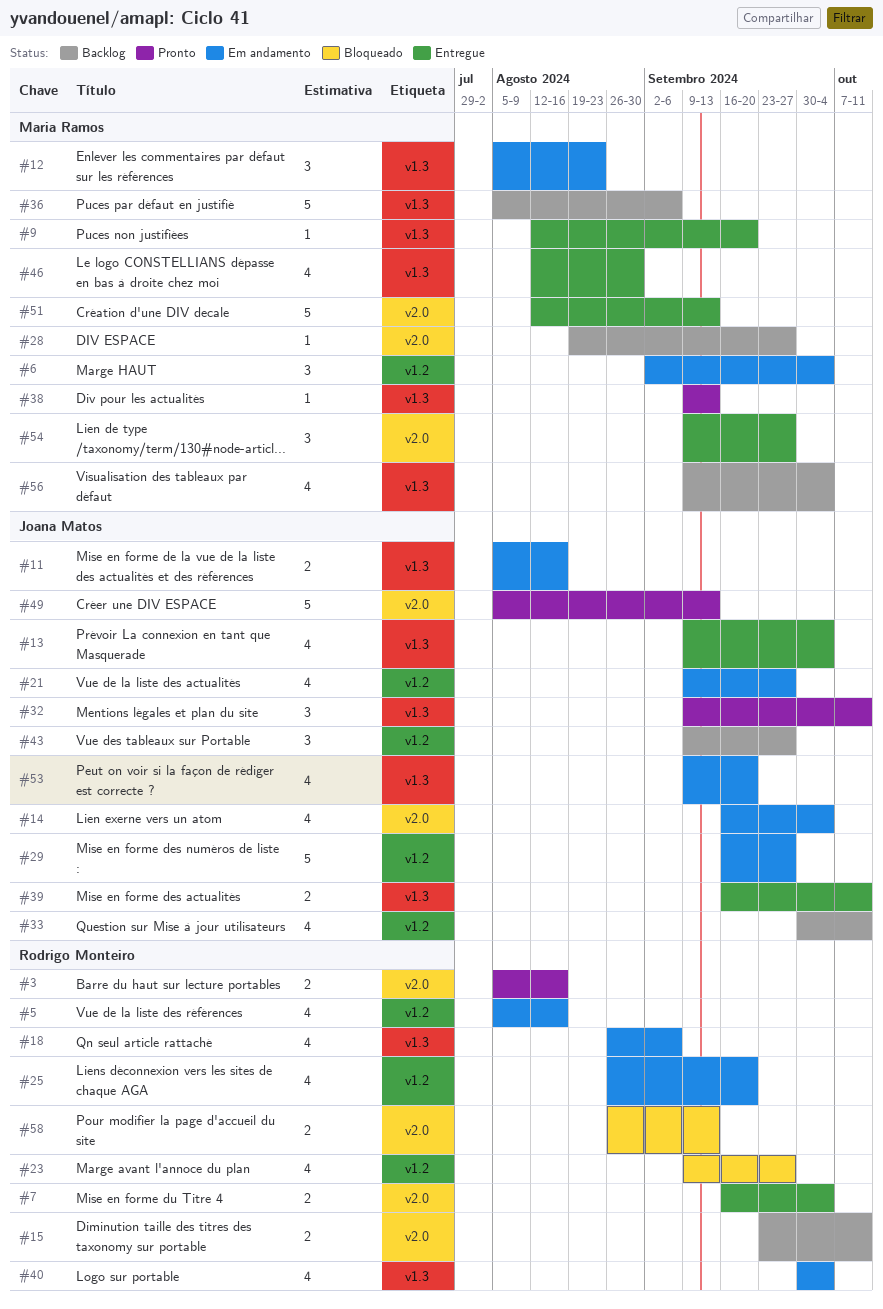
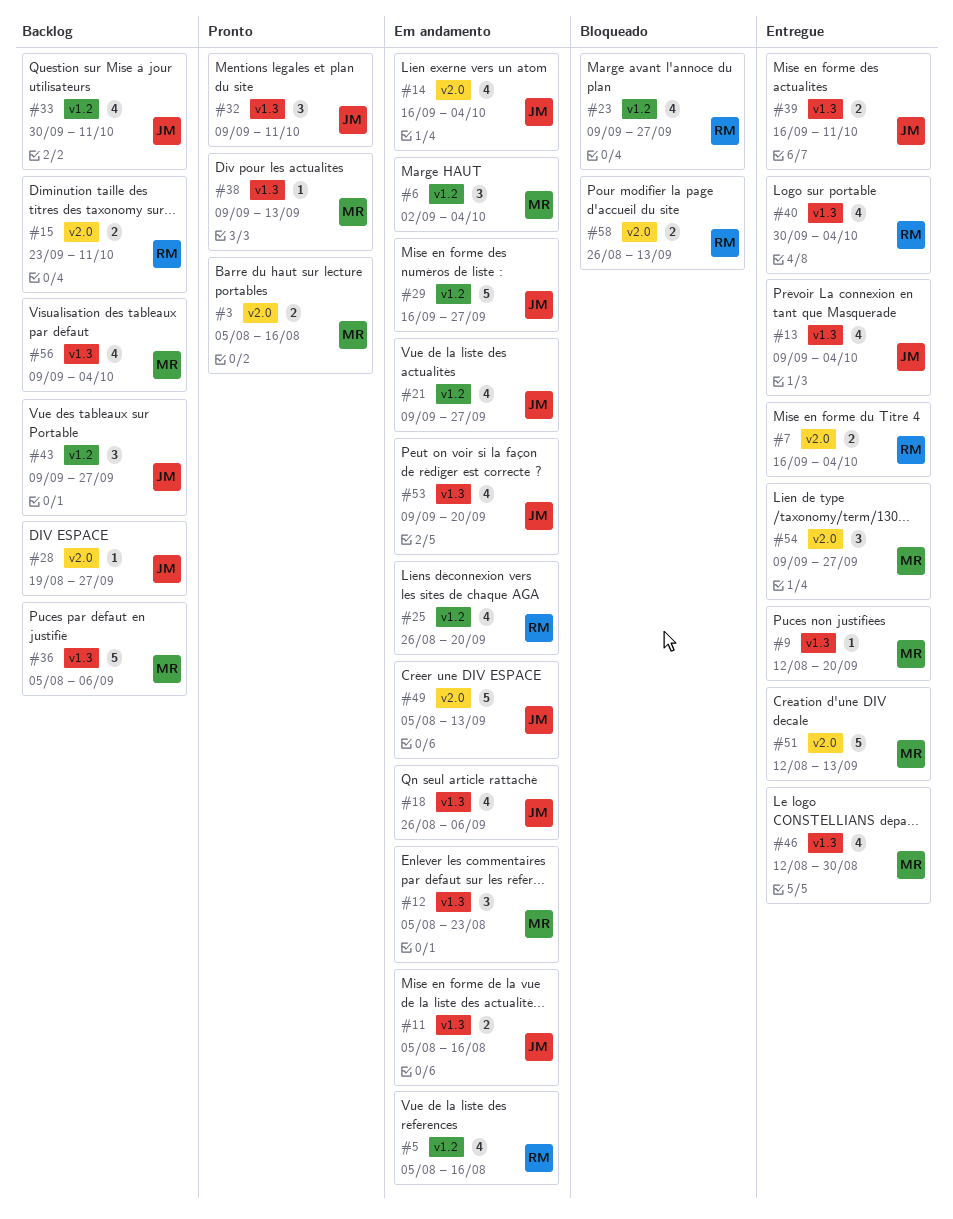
#3, owner: Rodrigo Monteiro -> Maria Ramos
#18, owner: Rodrigo Monteiro -> Joana Matos
#28, owner: Maria Ramos -> Joana Matos
#40, status: Em andamento -> Entregue
#49, status: Pronto -> Em andamento

